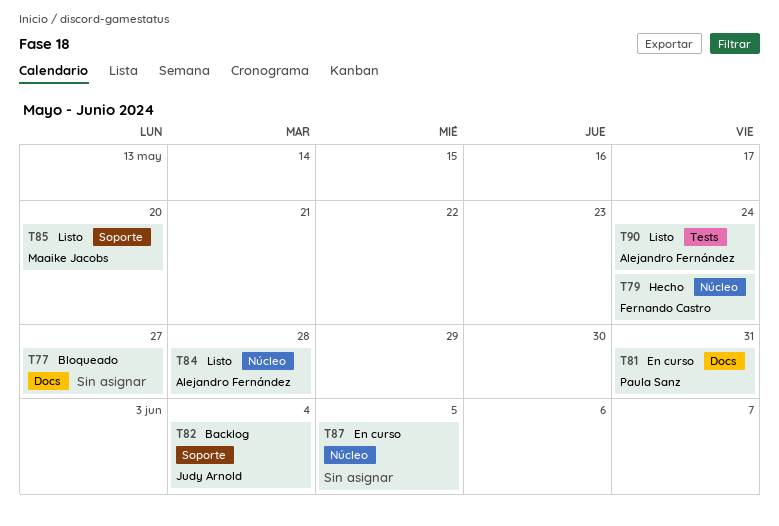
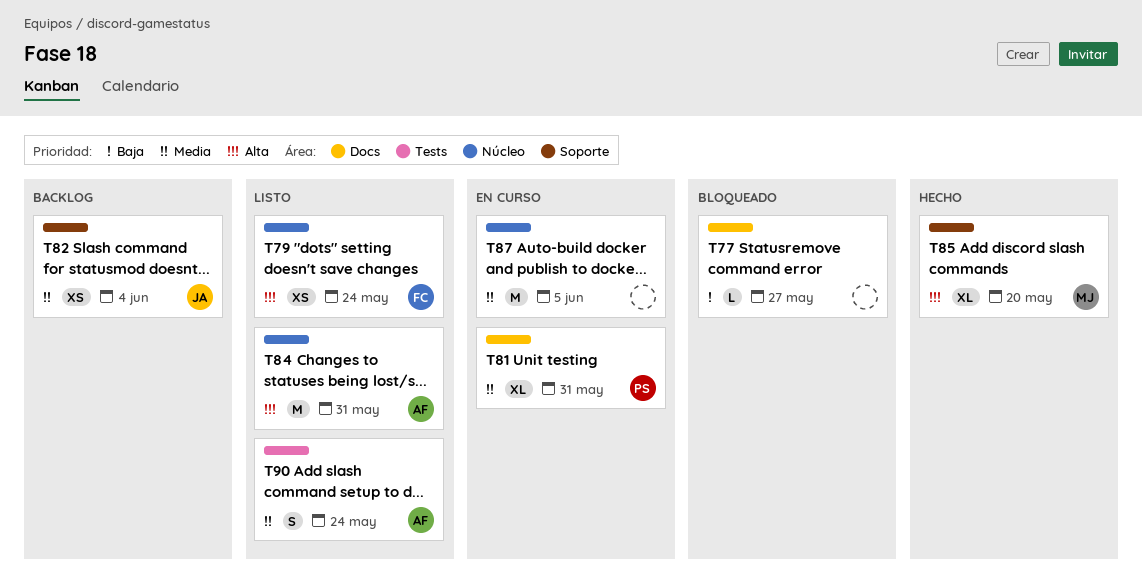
T79, status: Hecho -> Listo
T84, due: May 28 -> May 31
T85, status: Listo -> Hecho

